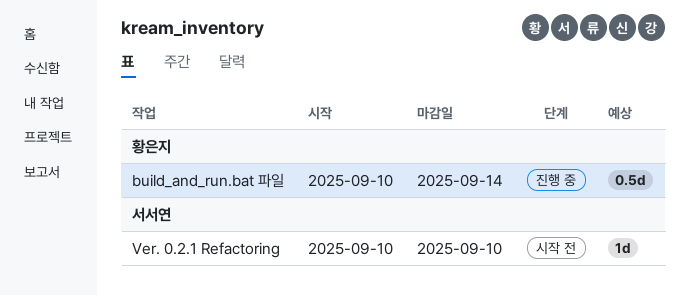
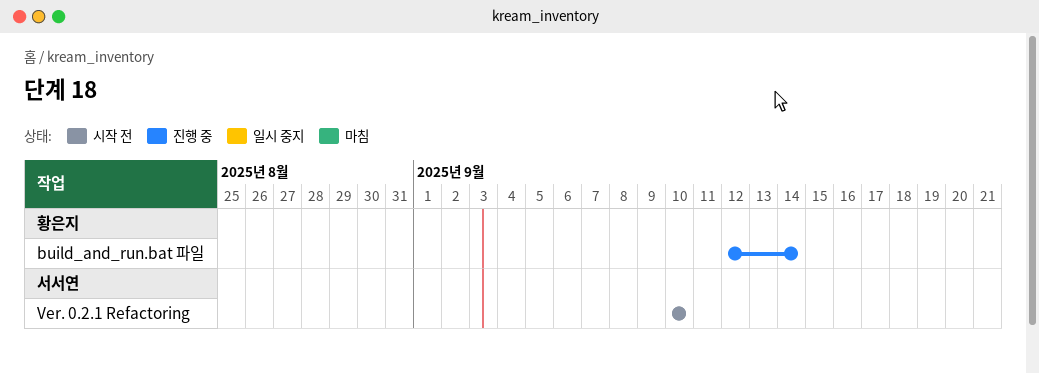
build_and_run.bat 파일, start: Sep 10 -> Sep 12

